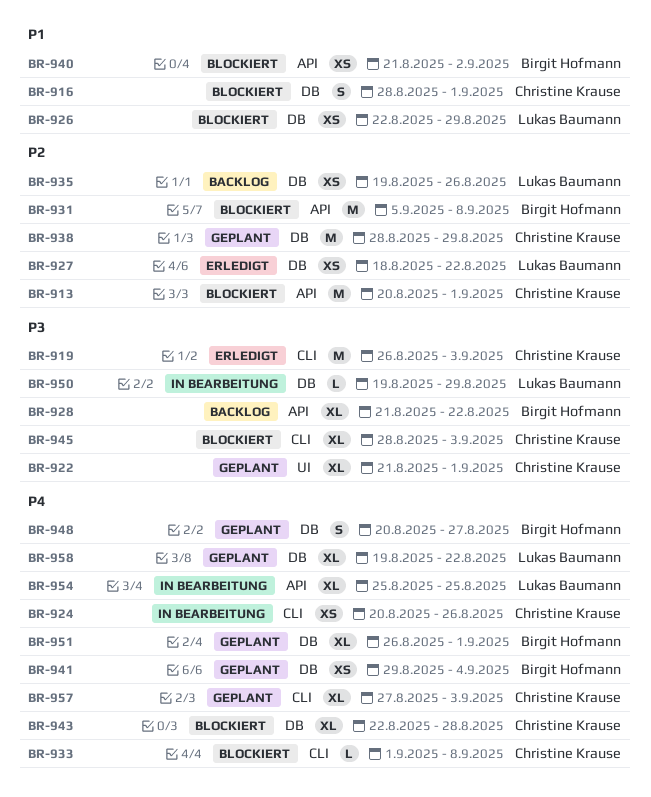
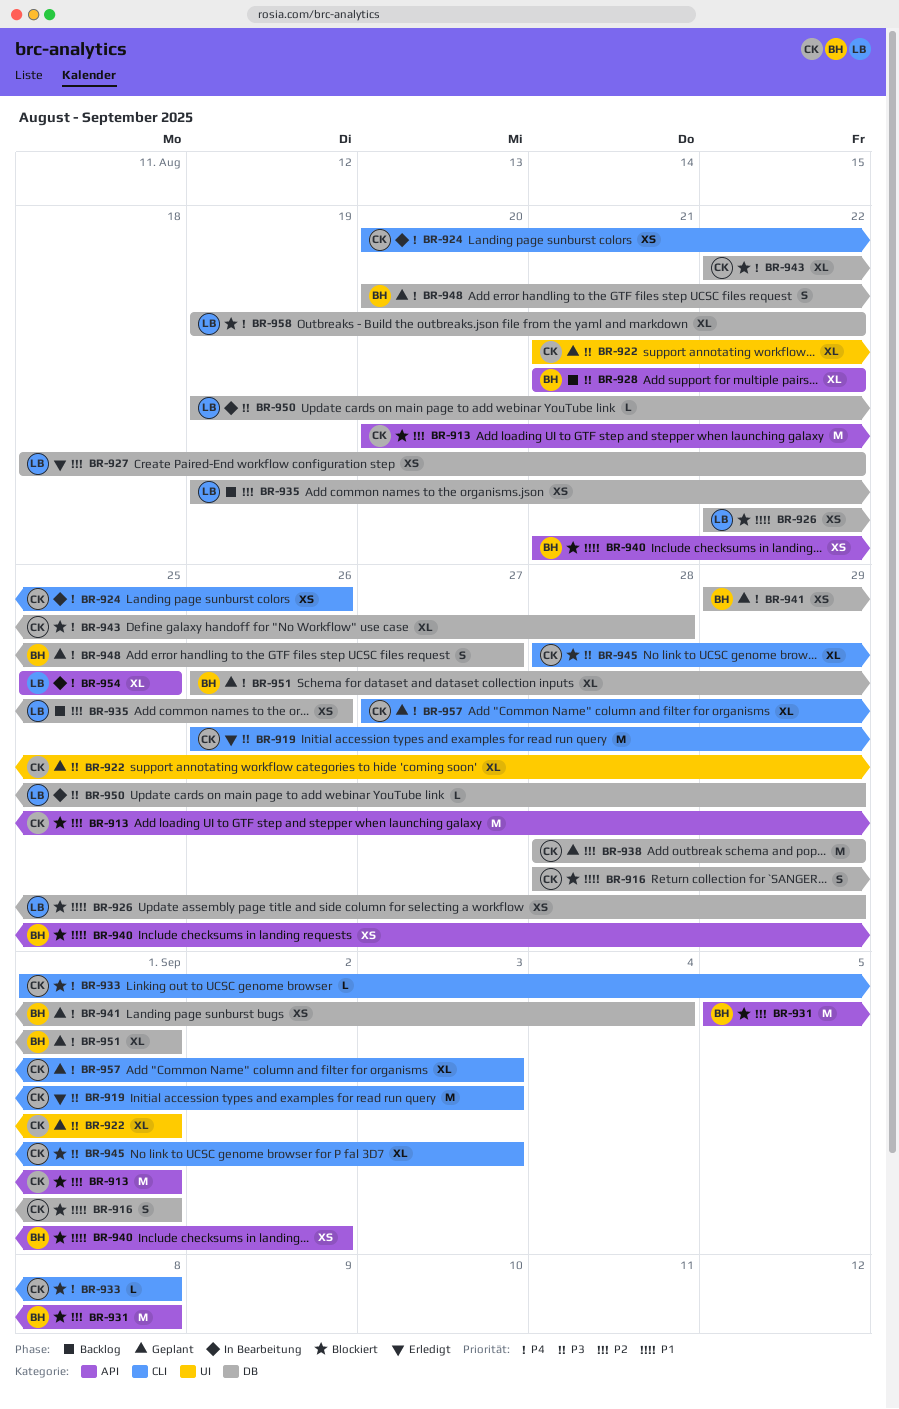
BR-958, status: Geplant -> Blockiert

